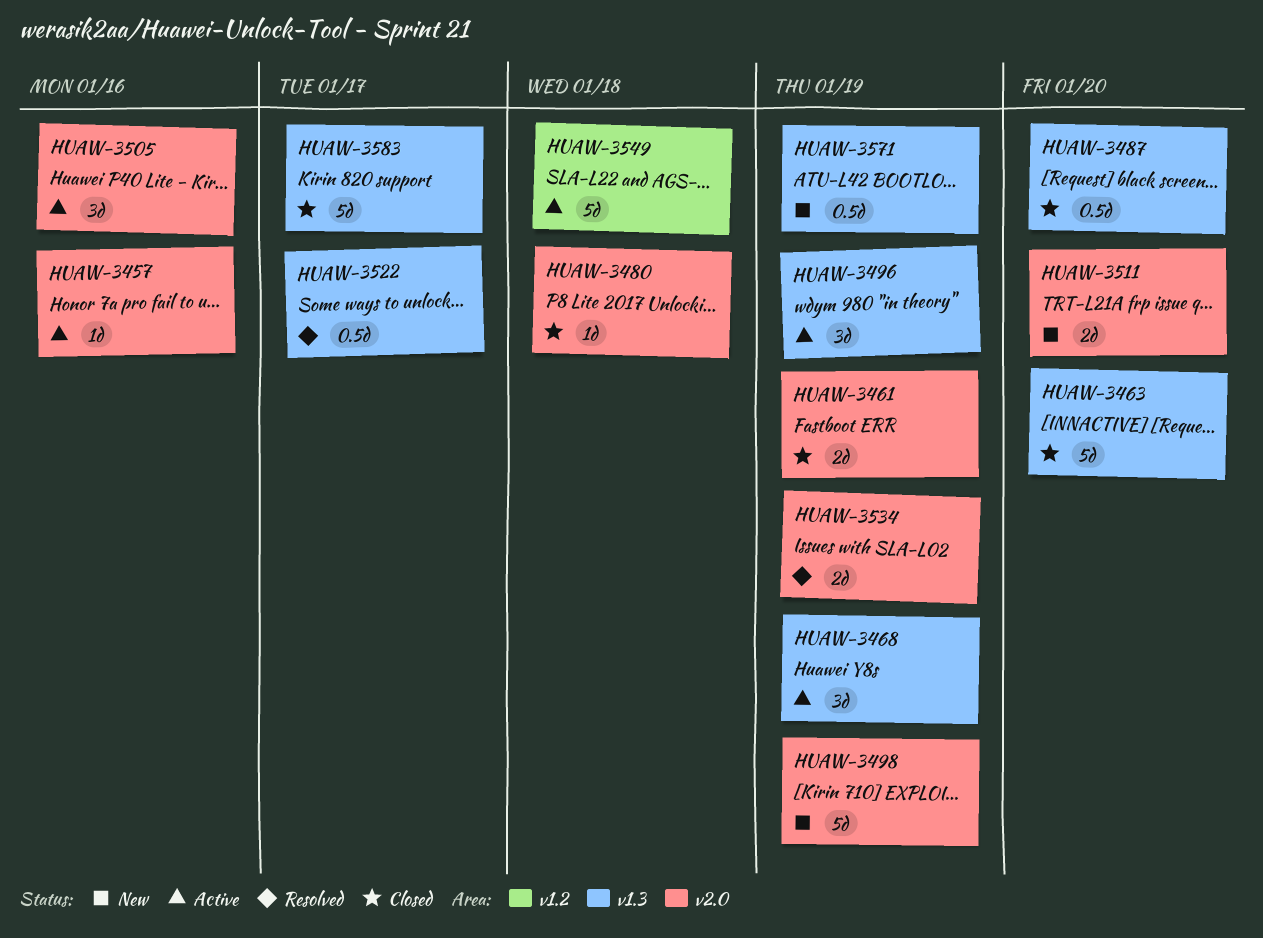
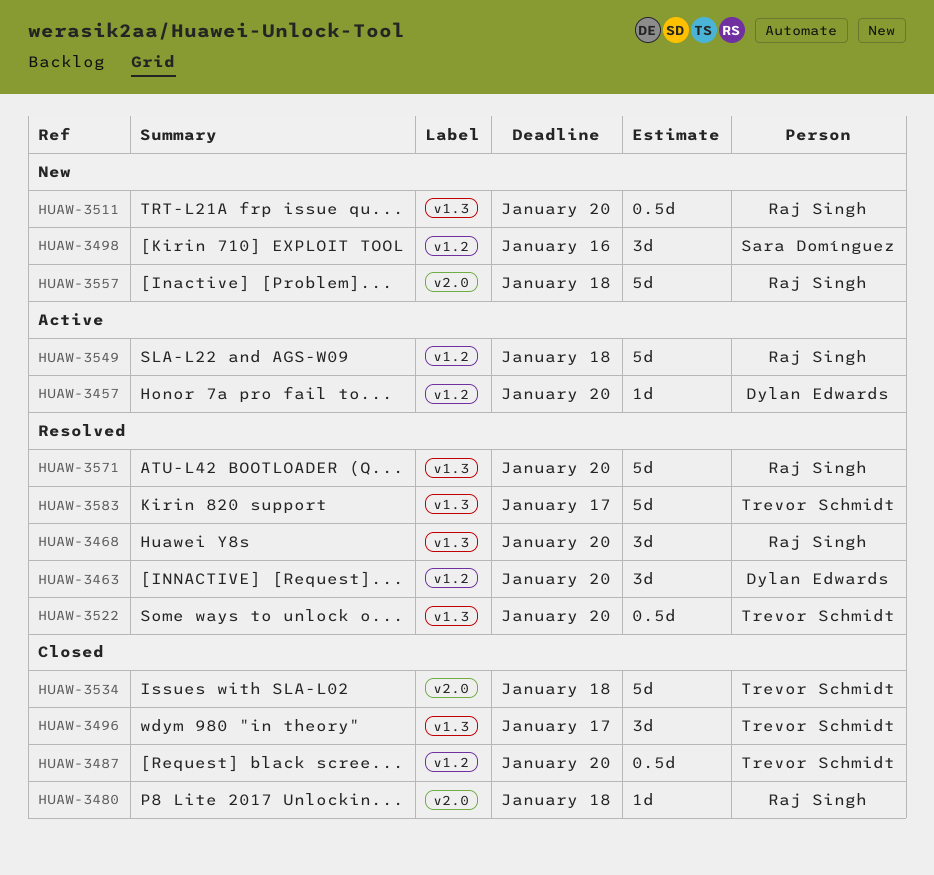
HUAW-3457, label: v2.0 -> v1.2
HUAW-3457, due: Jan 16 -> Jan 20
HUAW-3461: present -> none
HUAW-3463, status: Closed -> Resolved
HUAW-3463, label: v1.3 -> v1.2
HUAW-3463, estimate: 5d -> 3d
HUAW-3468, status: Active -> Resolved
HUAW-3468, due: Jan 19 -> Jan 20
HUAW-3487, label: v1.3 -> v1.2
HUAW-3496, status: Active -> Closed
HUAW-3496, due: Jan 19 -> Jan 17
HUAW-3498, label: v2.0 -> v1.2
HUAW-3498, estimate: 5d -> 3d
HUAW-3498, due: Jan 19 -> Jan 16
HUAW-3505: present -> none
HUAW-3511, label: v2.0 -> v1.3
HUAW-3511, estimate: 2d -> 0.5d
HUAW-3522, due: Jan 17 -> Jan 20
HUAW-3534, status: Resolved -> Closed
HUAW-3534, estimate: 2d -> 5d
HUAW-3534, due: Jan 19 -> Jan 18
HUAW-3557: none -> present
HUAW-3571, status: New -> Resolved
HUAW-3571, estimate: 0.5d -> 5d
HUAW-3571, due: Jan 19 -> Jan 20
HUAW-3583, status: Closed -> Resolved

